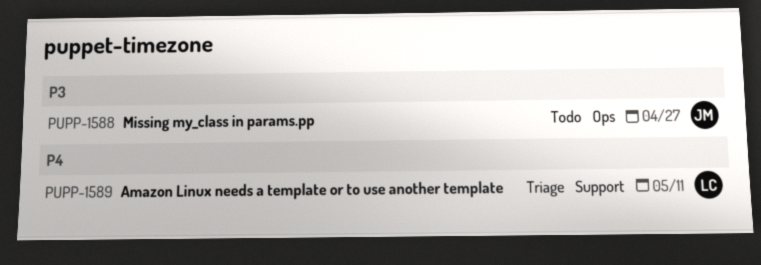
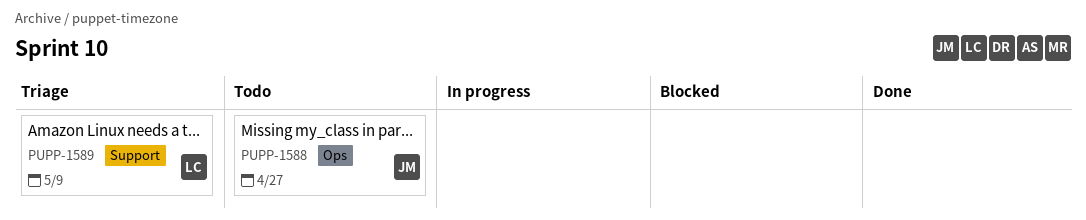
PUPP-1589, due: May 11 -> May 9

